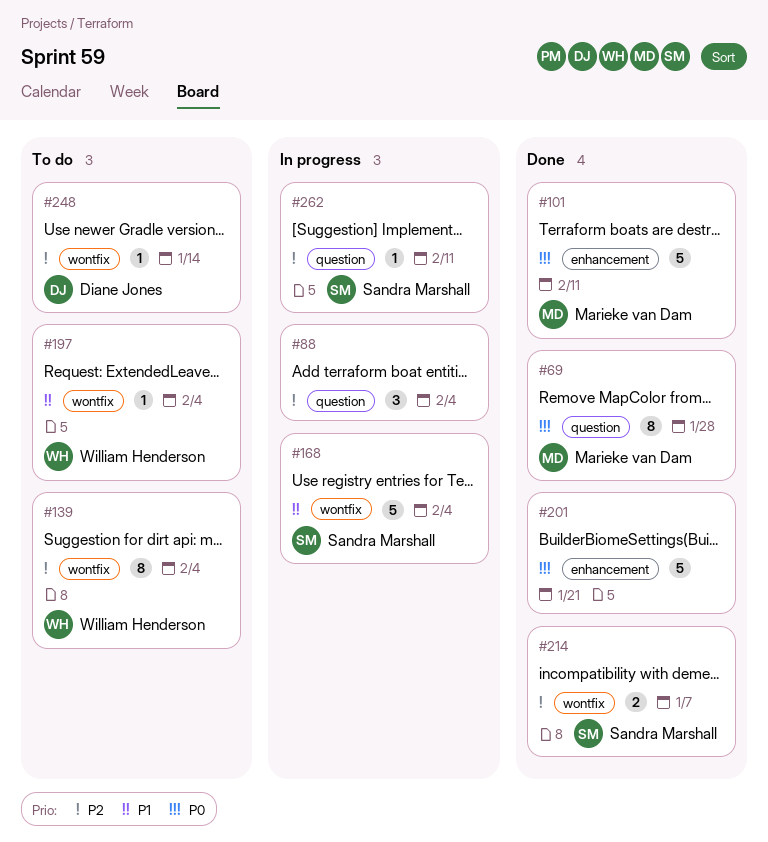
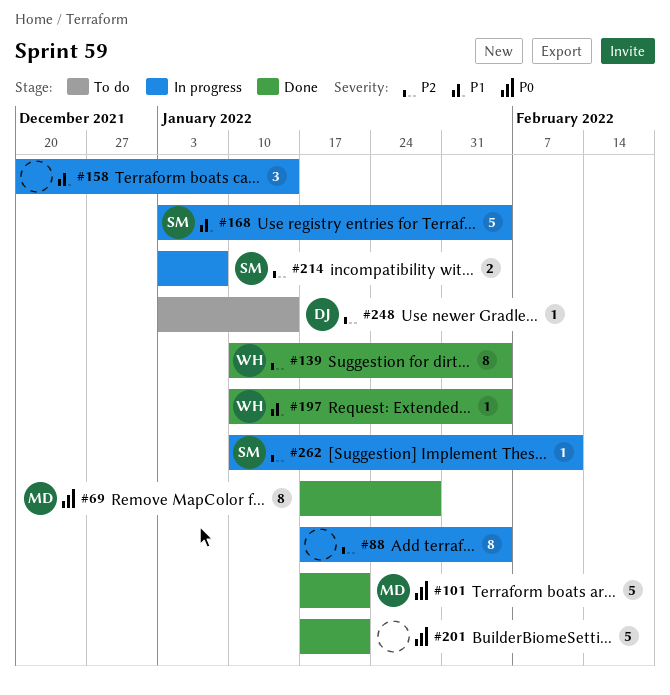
#88, estimate: 3 -> 8
#101, due: Feb 11 -> Jan 21
#139, status: To do -> Done
#158: none -> present
#197, status: To do -> Done
#214, status: Done -> In progress

